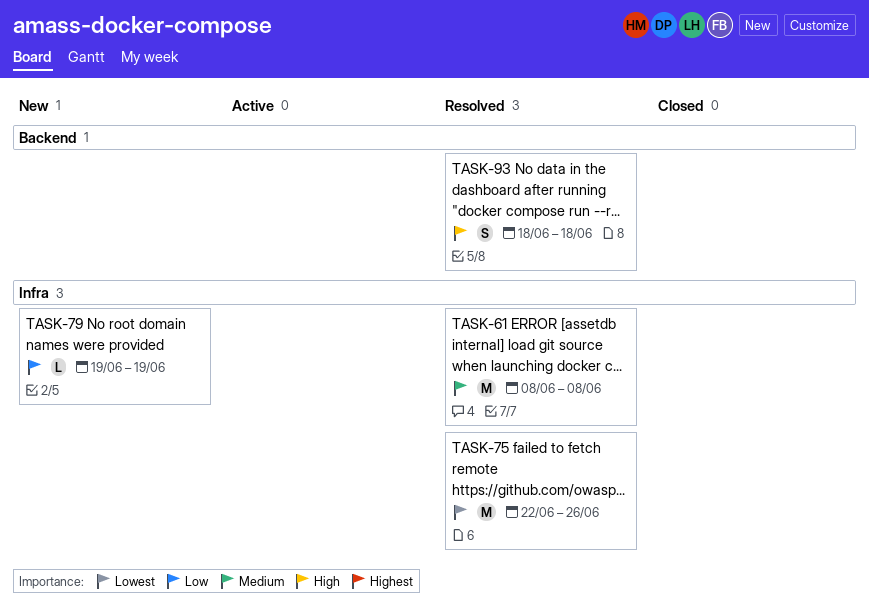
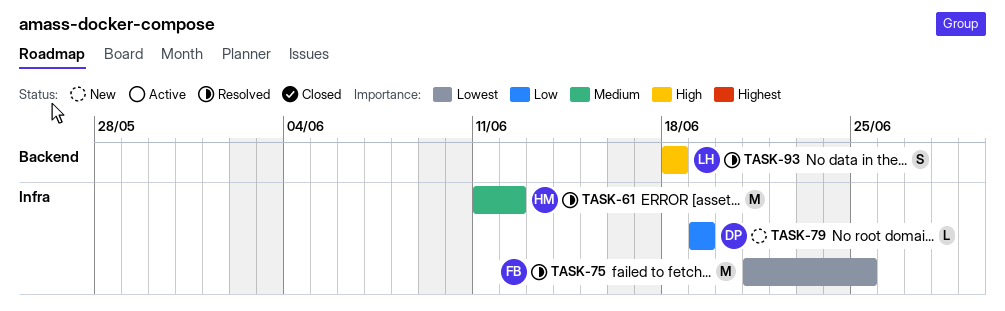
TASK-61, start: Jun 8 -> Jun 11
TASK-61, due: Jun 8 -> Jun 12
TASK-75, start: Jun 22 -> Jun 21
TASK-75, due: Jun 26 -> Jun 25

